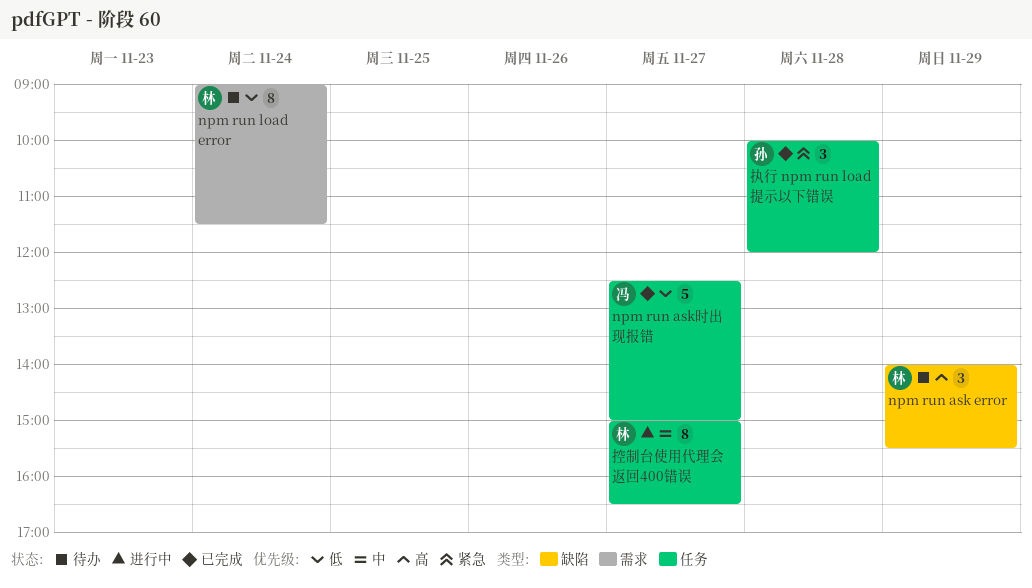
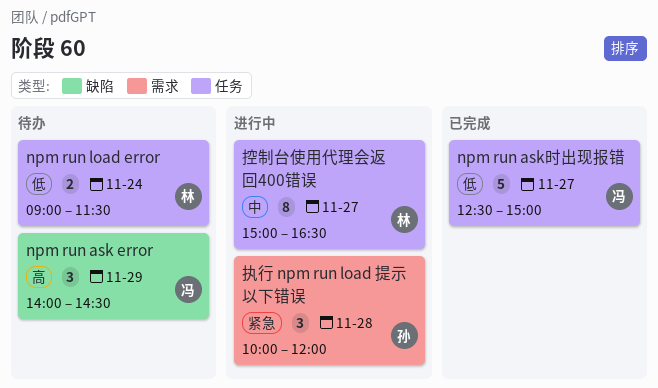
npm run ask error, owner: 林 -> 冯
npm run ask error, ends: 15:30 -> 14:30
npm run load error, label: 需求 -> 任务
npm run load error, estimate: 8 -> 2
执行 npm run load 提示以下错误, status: 已完成 -> 进行中
执行 npm run load 提示以下错误, label: 任务 -> 需求

